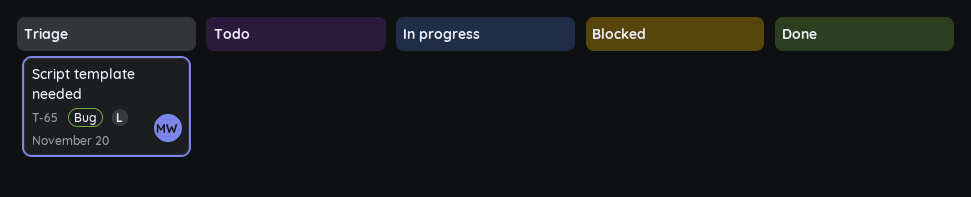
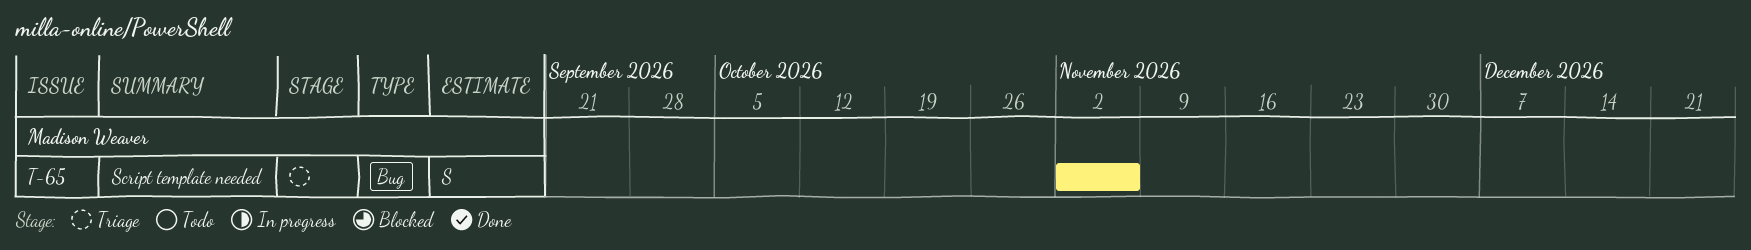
T-65, estimate: L -> S
T-65, due: Nov 20 -> Nov 6

